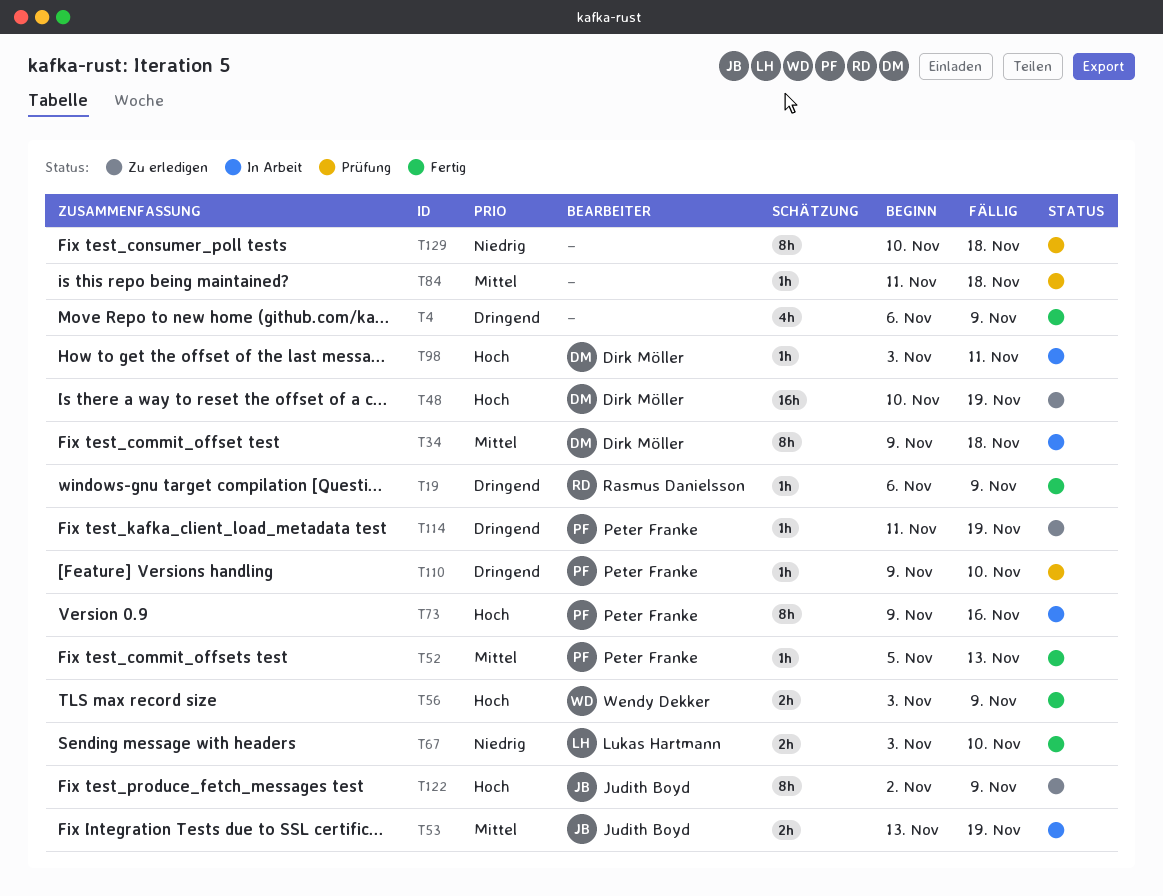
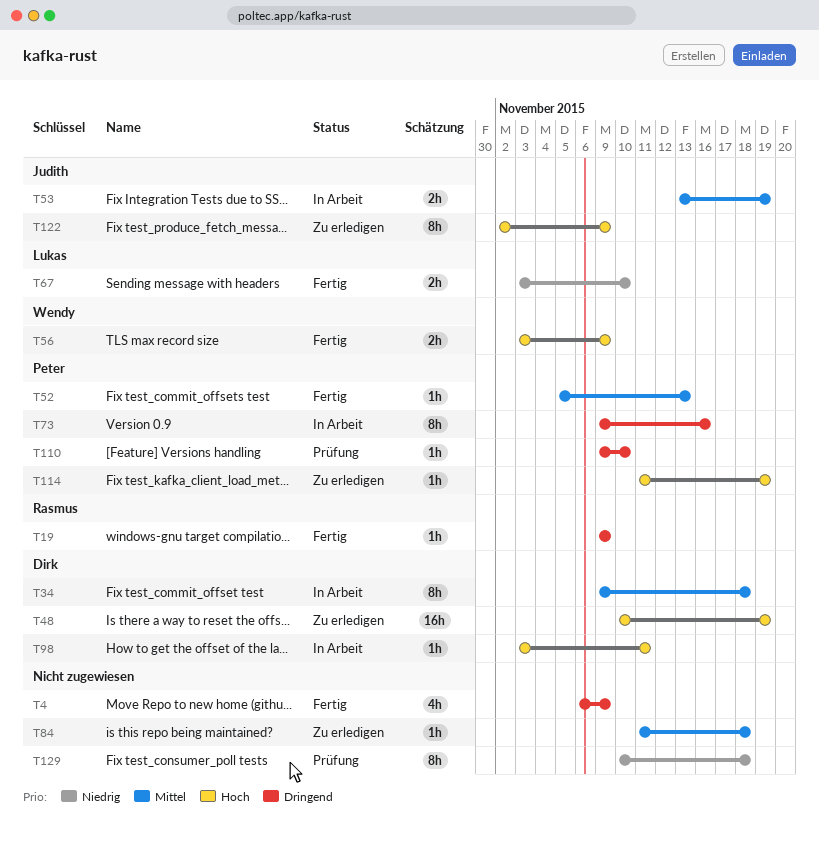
T19, start: Nov 6 -> Nov 9
T73, priority: Hoch -> Dringend
T84, status: Prüfung -> Zu erledigen
T114, priority: Dringend -> Hoch

